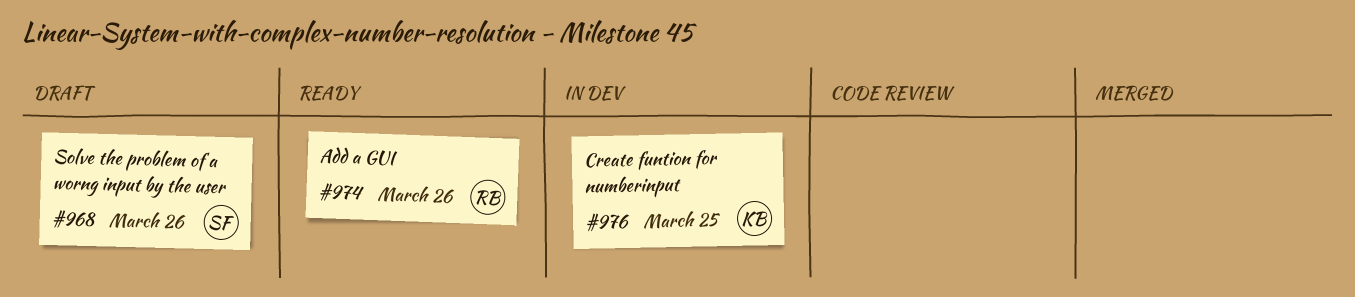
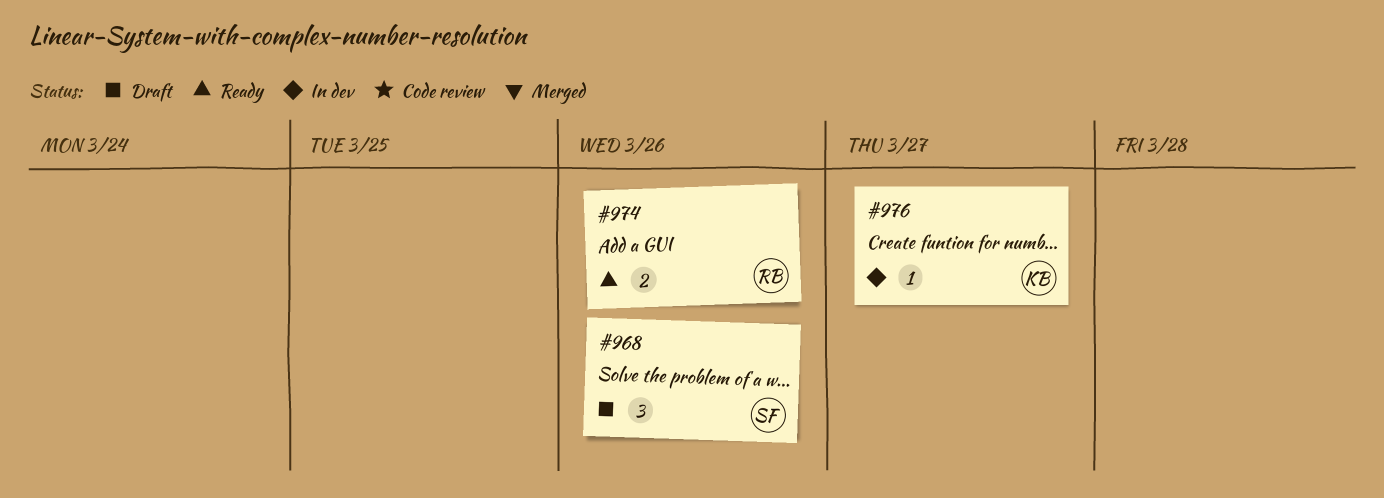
#976, due: Mar 25 -> Mar 27

